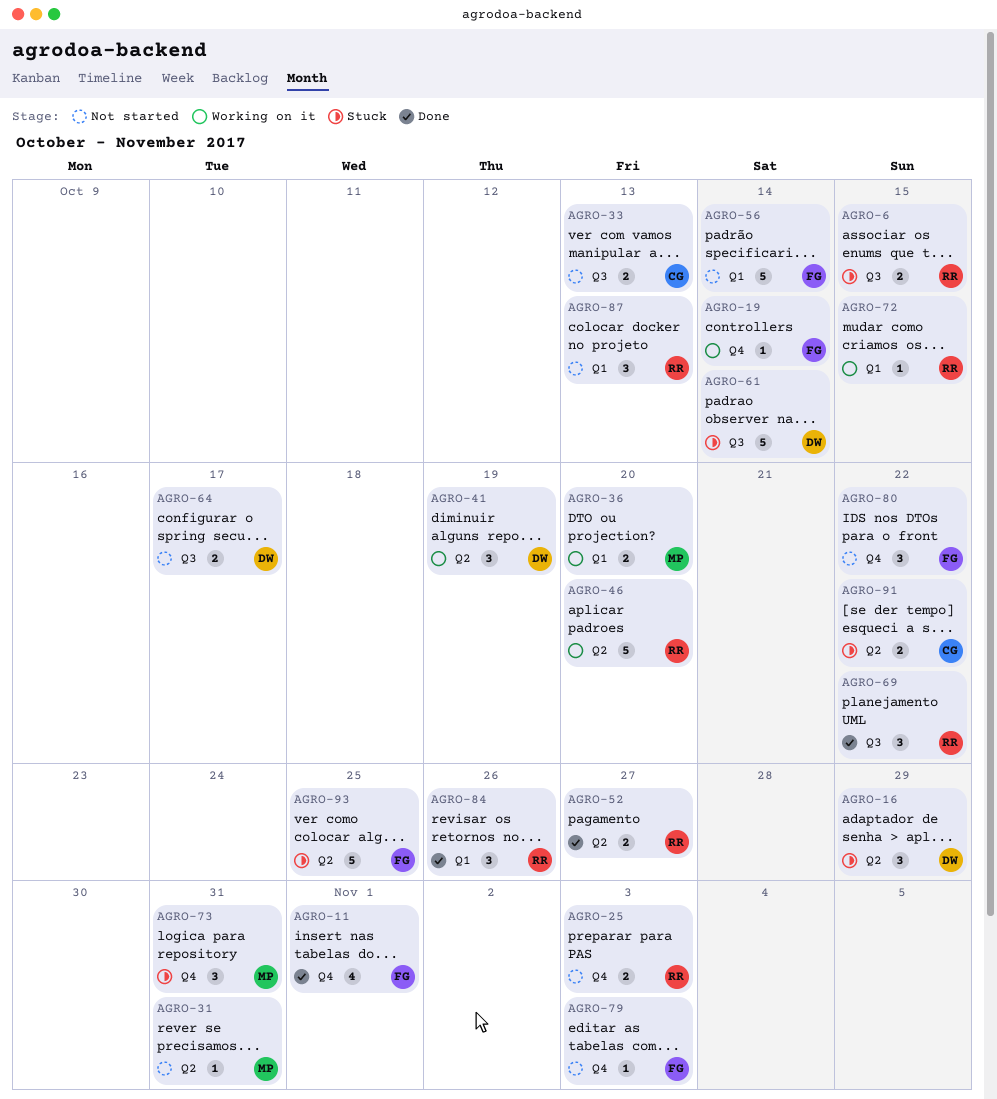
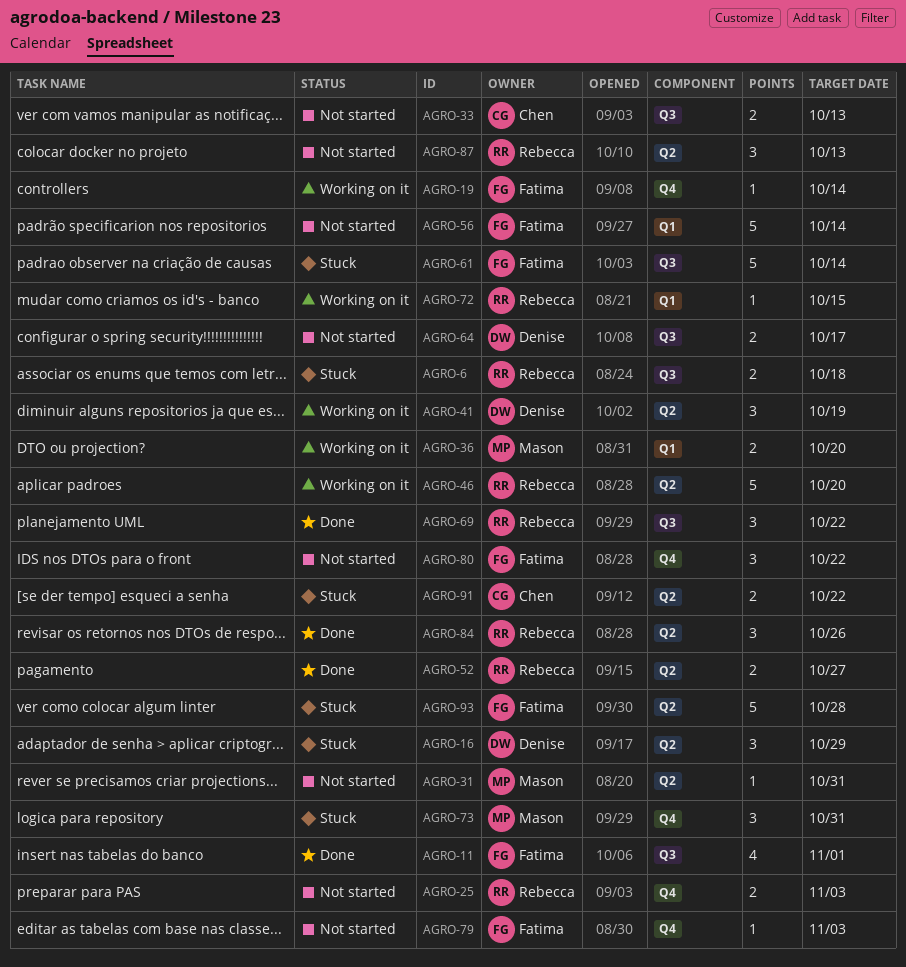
AGRO-6, due: Oct 15 -> Oct 18
AGRO-11, label: Q4 -> Q3
AGRO-61, owner: Denise -> Fatima
AGRO-84, label: Q1 -> Q2
AGRO-87, label: Q1 -> Q2
AGRO-93, due: Oct 25 -> Oct 28

